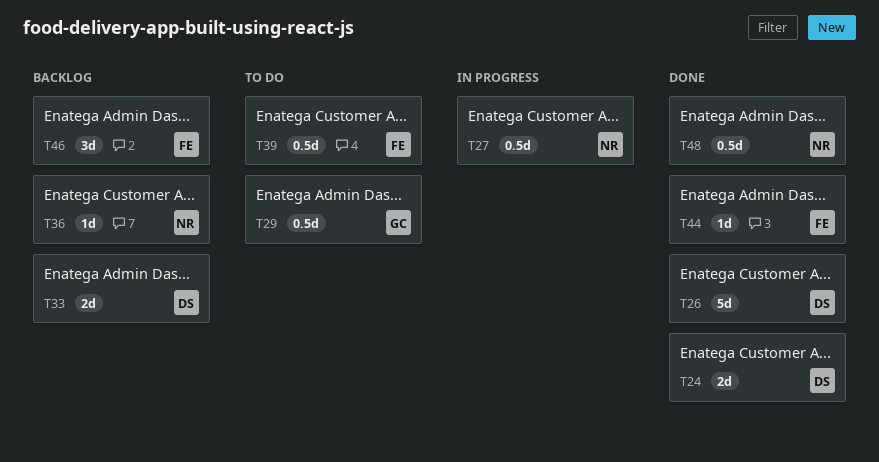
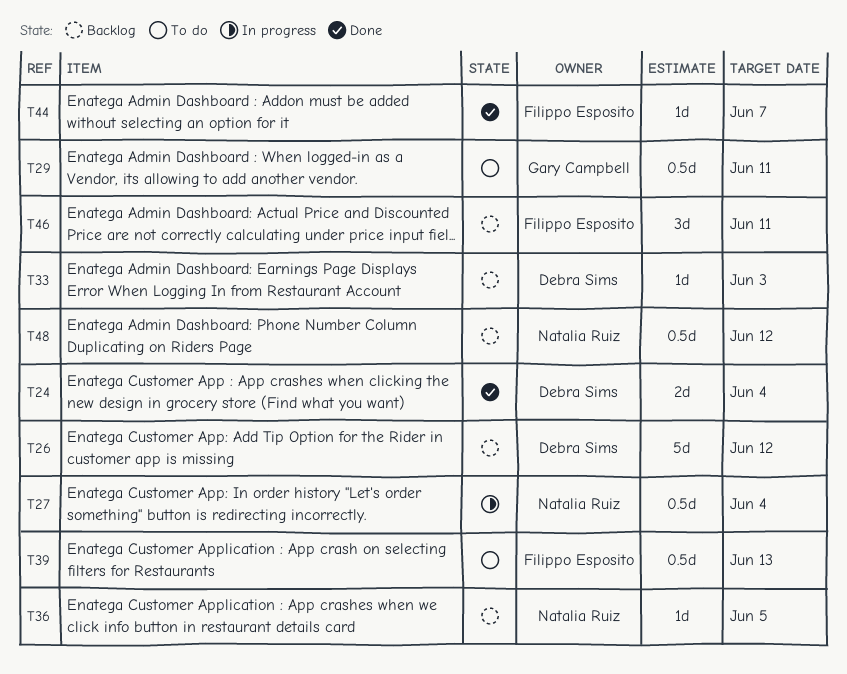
T26, status: Done -> Backlog
T33, estimate: 2d -> 1d
T48, status: Done -> Backlog

